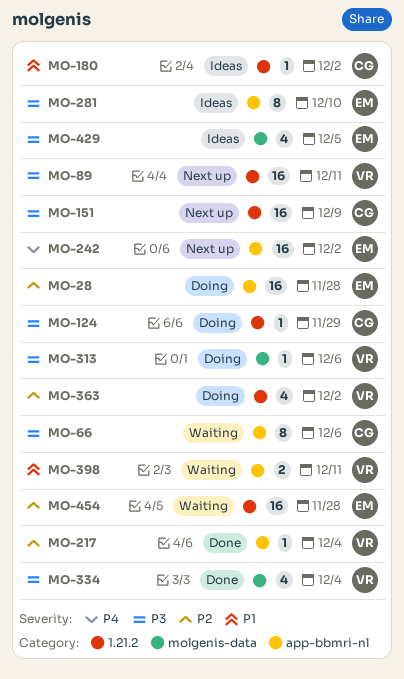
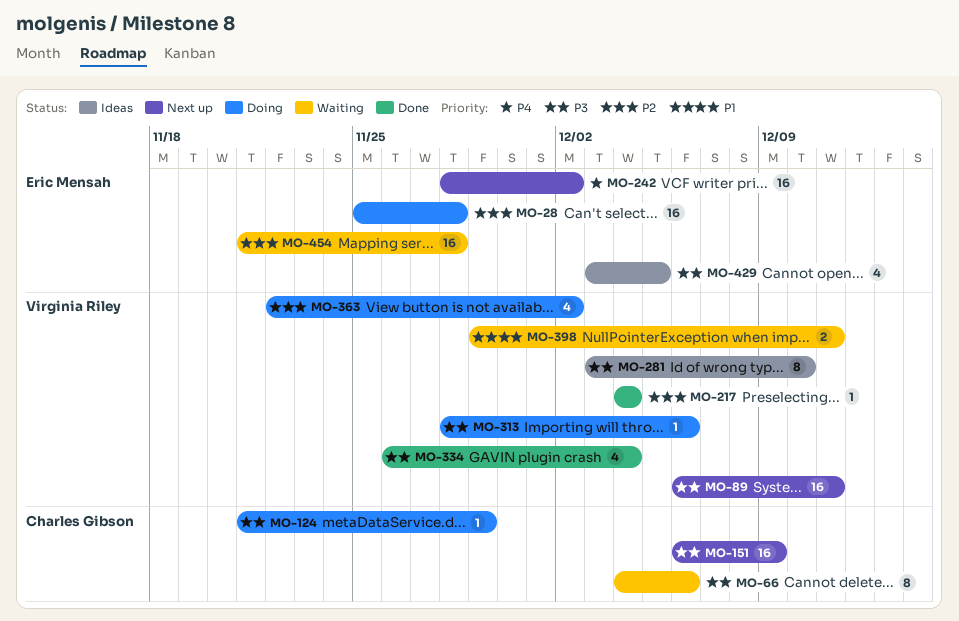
MO-180: present -> none
MO-281, owner: Eric Mensah -> Virginia Riley

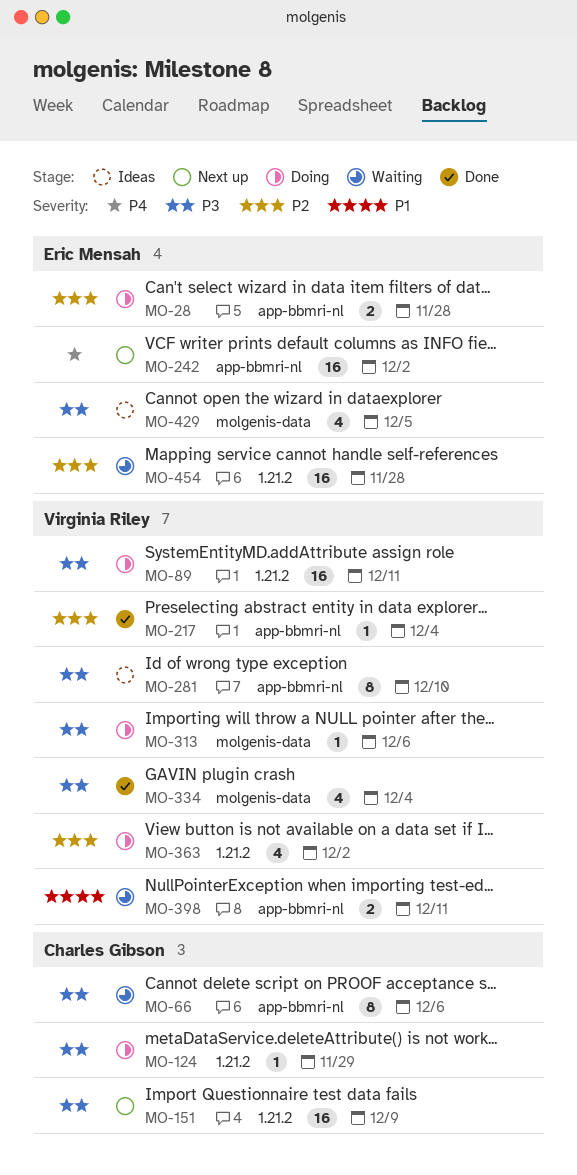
MO-28, estimate: 16 -> 2
MO-89, status: Next up -> Doing

